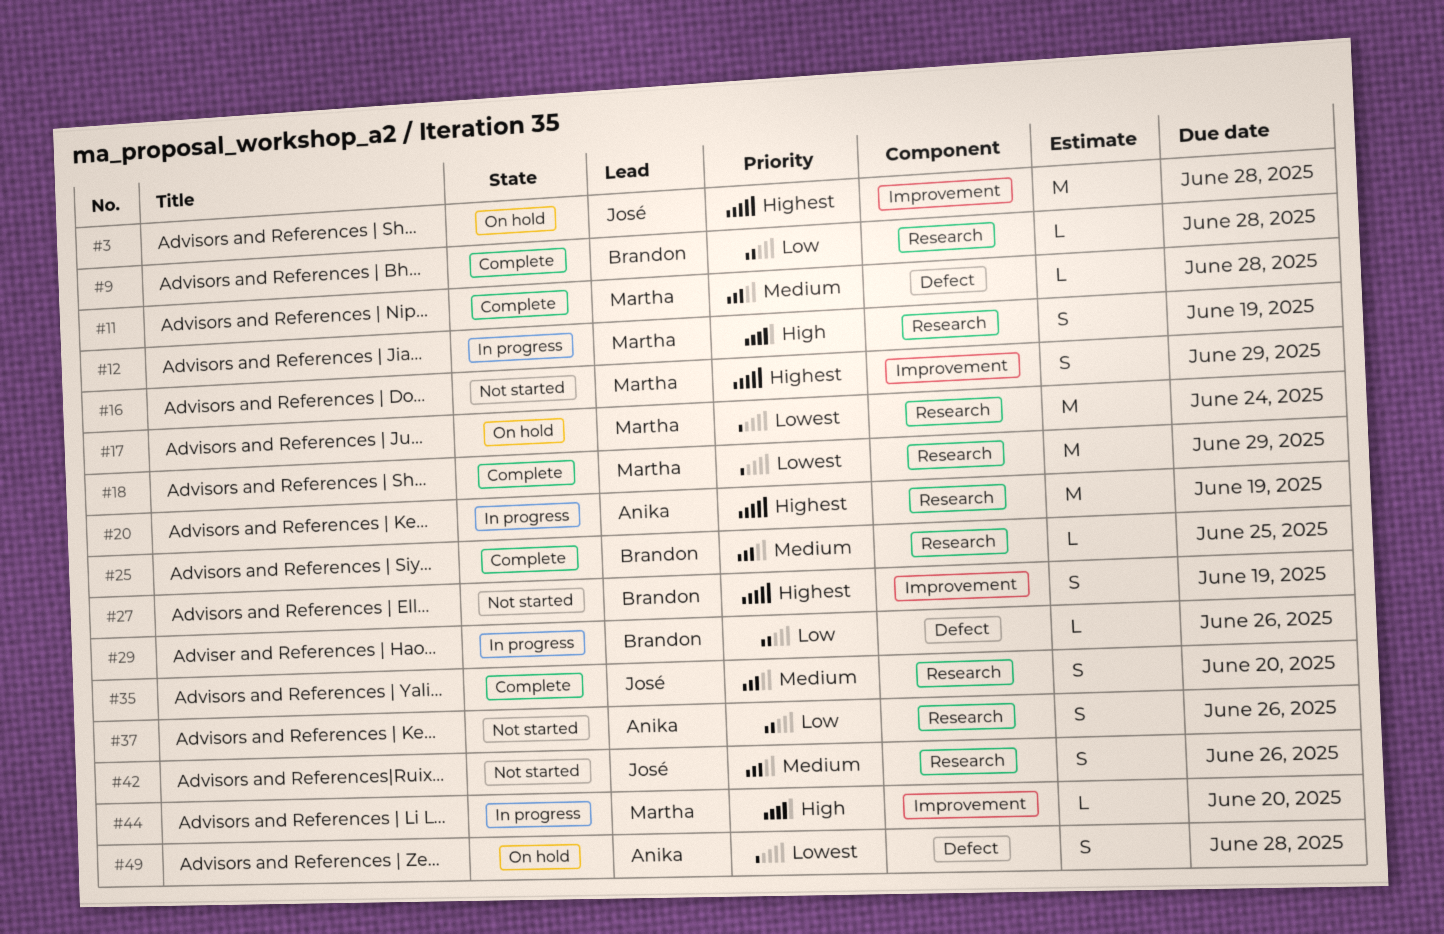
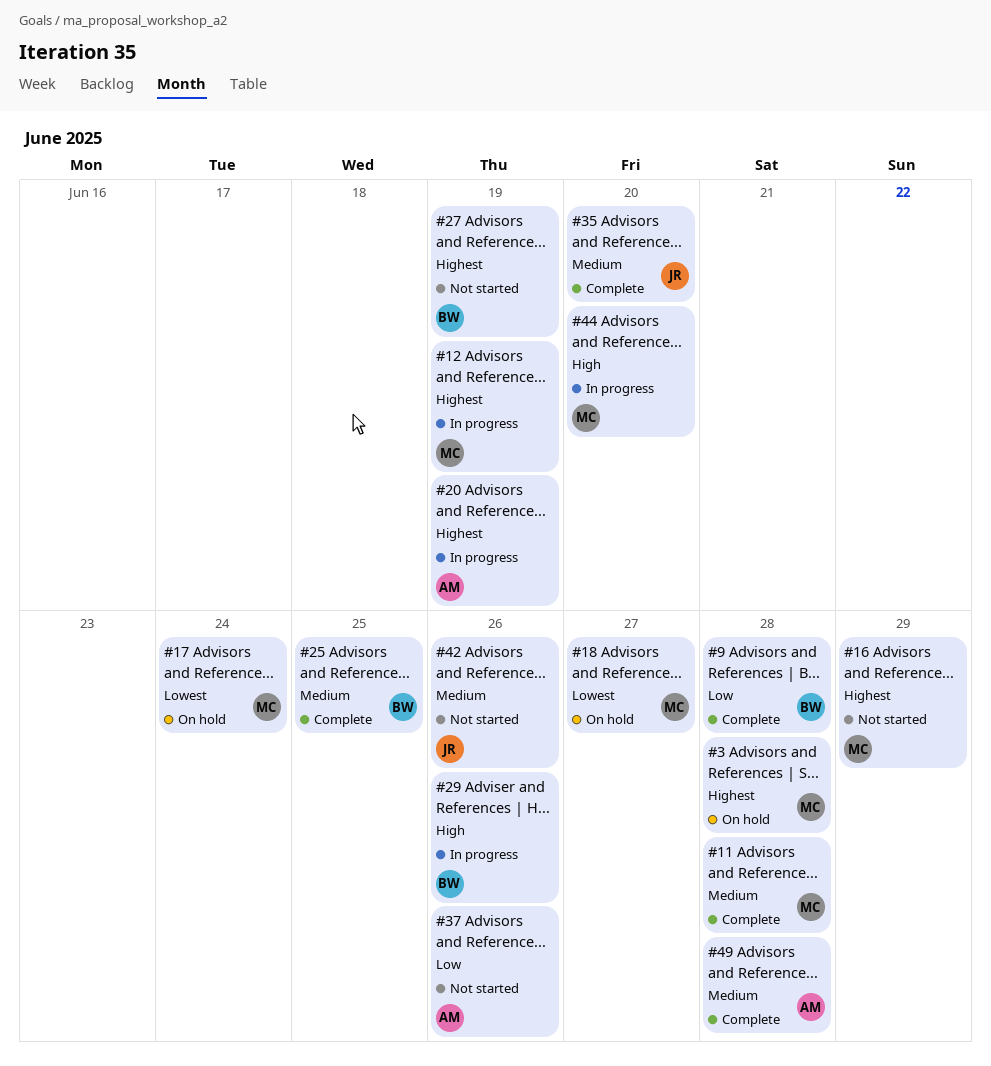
#3, owner: José -> Martha
#12, priority: High -> Highest
#18, status: Complete -> On hold
#18, due: Jun 29 -> Jun 27
#29, priority: Low -> High
#49, status: On hold -> Complete
#49, priority: Lowest -> Medium

